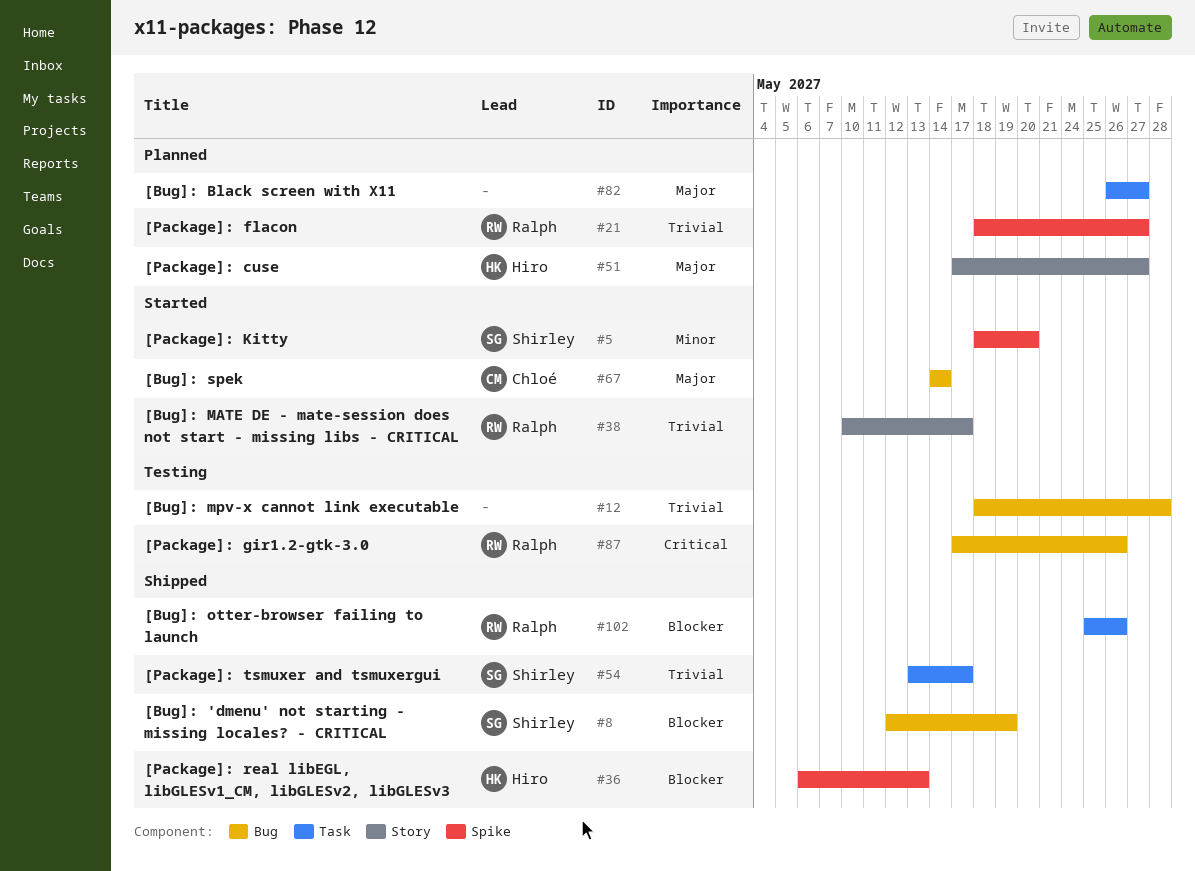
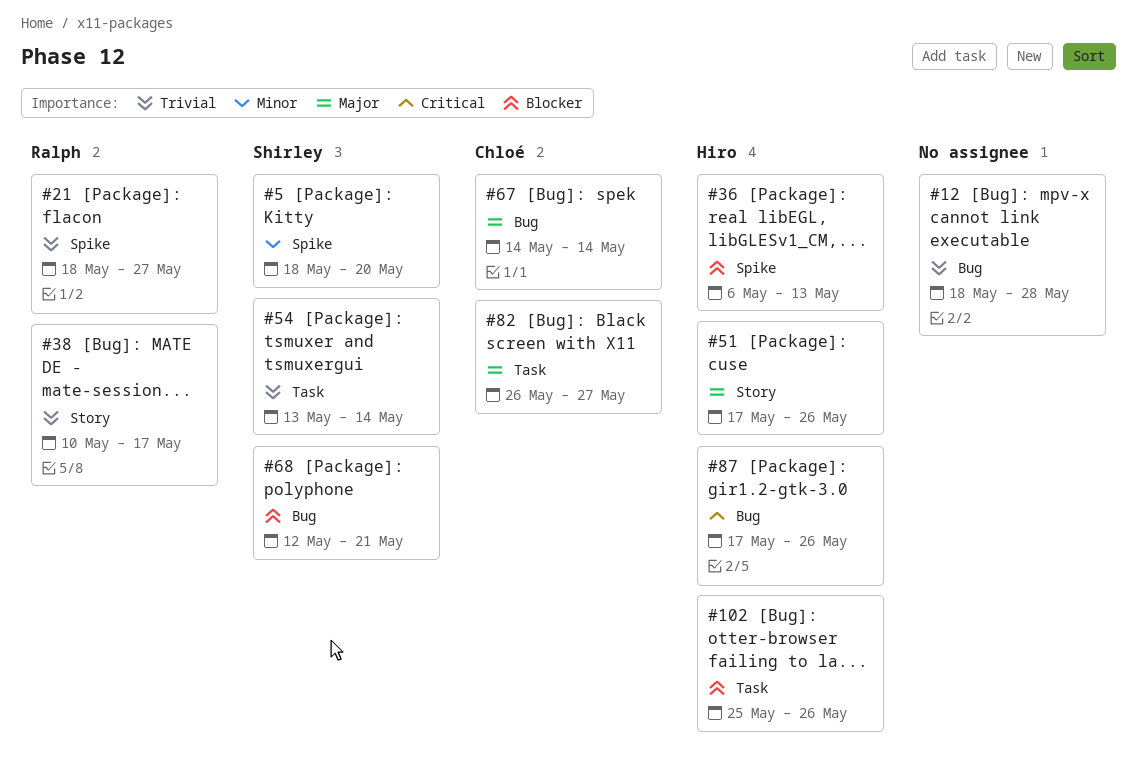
#8: present -> none
#51, due: May 27 -> May 26
#54, due: May 17 -> May 14
#68: none -> present
#82, owner: none -> Chloé
#87, owner: Ralph -> Hiro
#102, owner: Ralph -> Hiro

